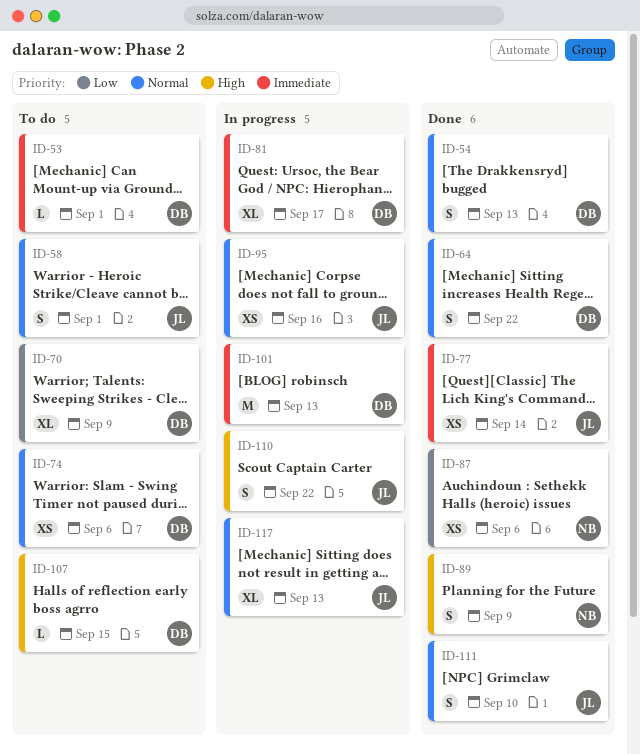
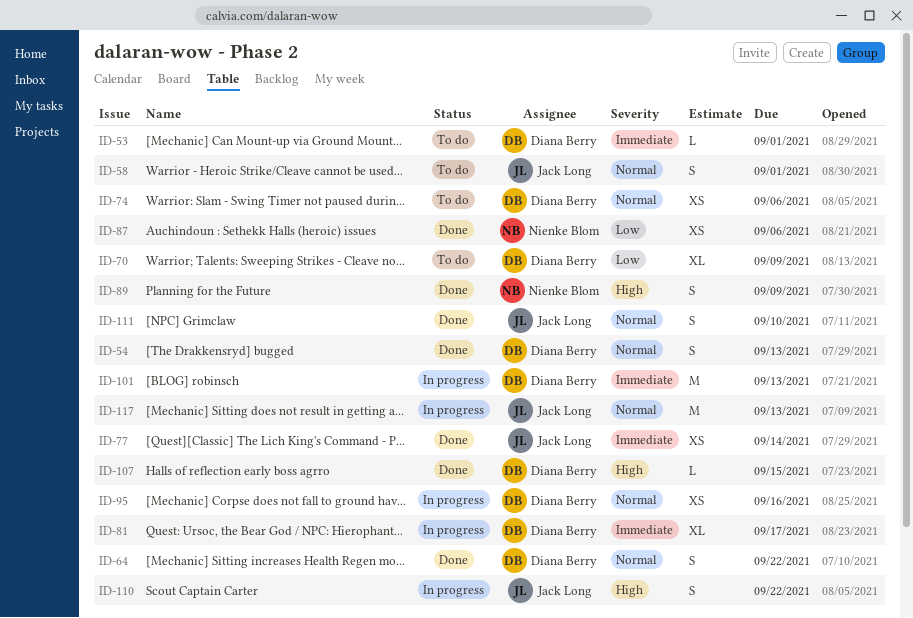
ID-95, owner: Jack Long -> Diana Berry
ID-107, status: To do -> Done
ID-117, estimate: XL -> M

